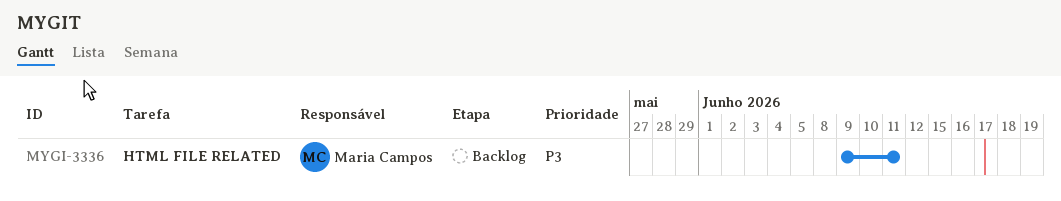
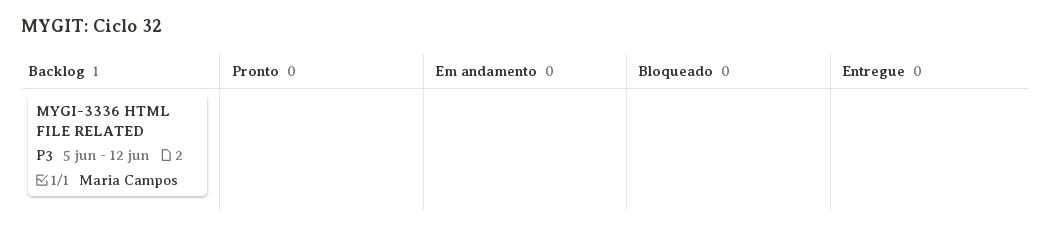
MYGI-3336, start: Jun 9 -> Jun 5
MYGI-3336, due: Jun 11 -> Jun 12

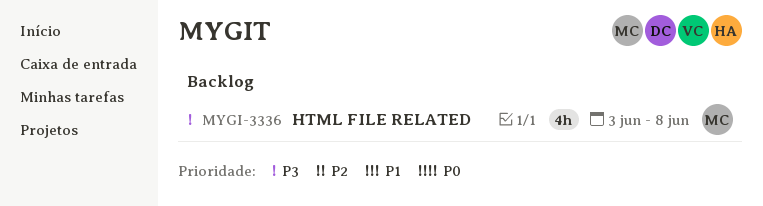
MYGI-3336, start: Jun 5 -> Jun 3
MYGI-3336, due: Jun 12 -> Jun 8

